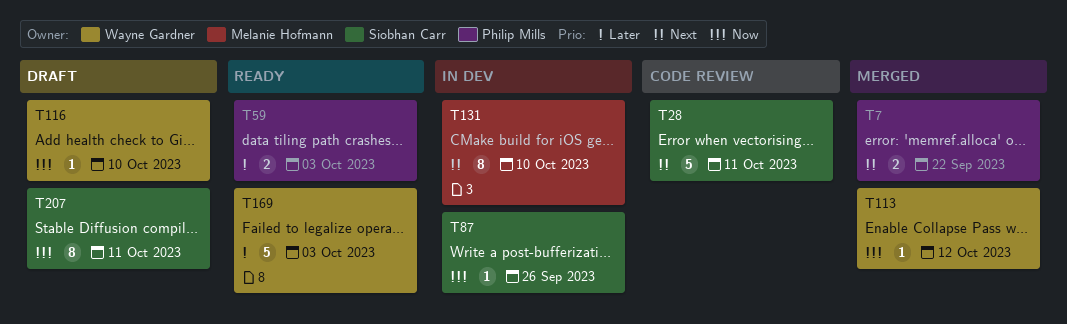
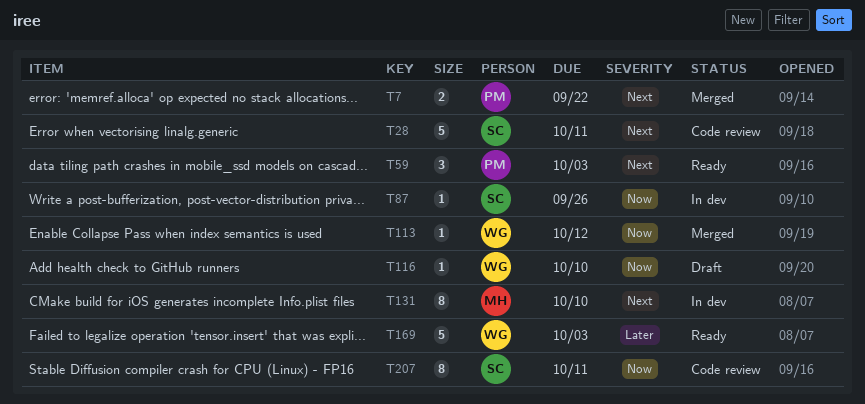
T59, priority: Later -> Next
T59, estimate: 2 -> 3
T207, status: Draft -> Code review

